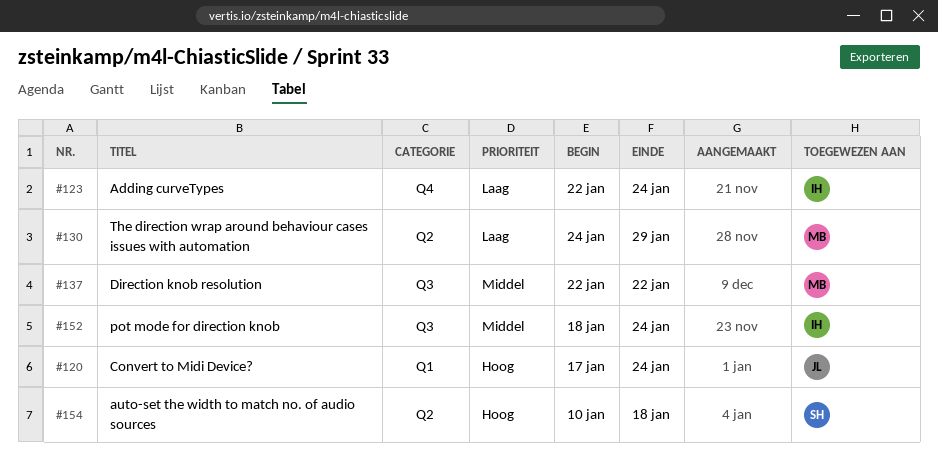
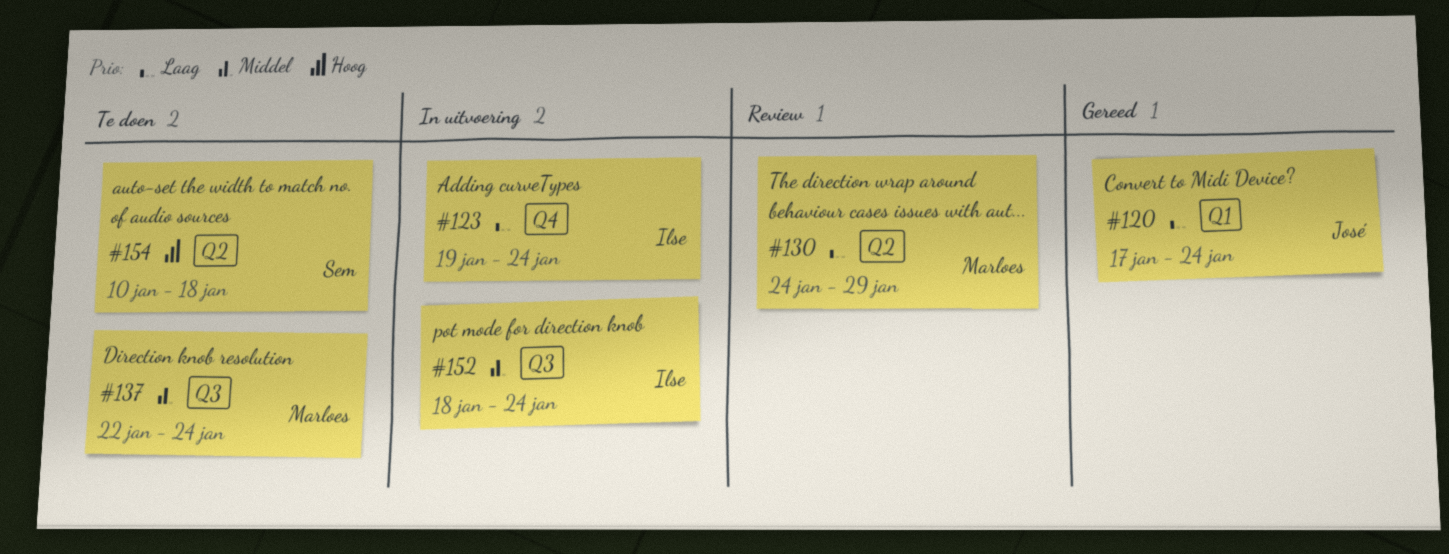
#120, priority: Hoog -> Laag
#123, start: Jan 22 -> Jan 19
#137, due: Jan 22 -> Jan 24

